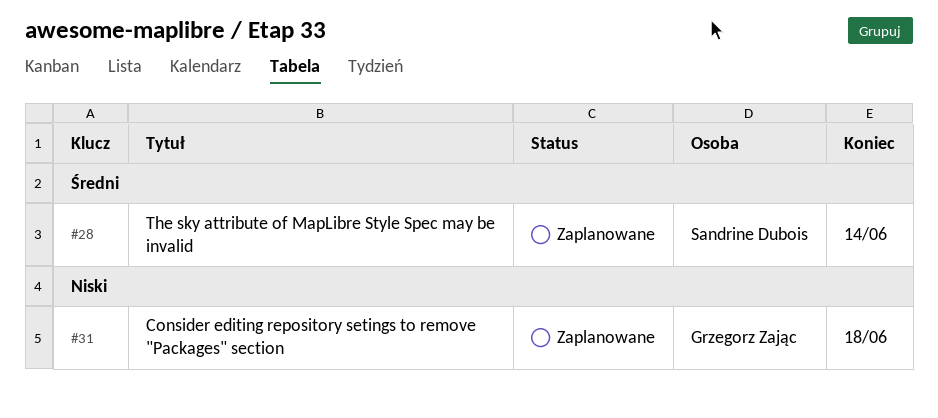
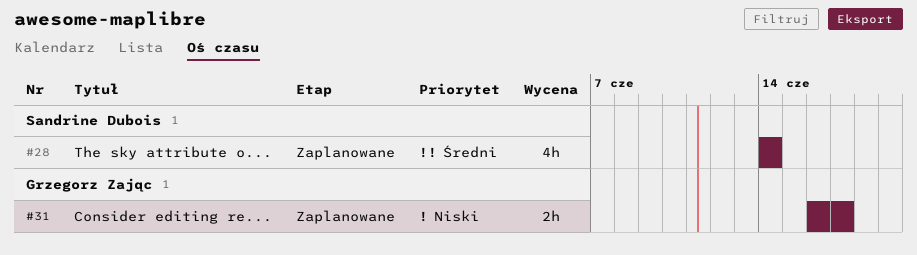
#31, due: Jun 18 -> Jun 17

